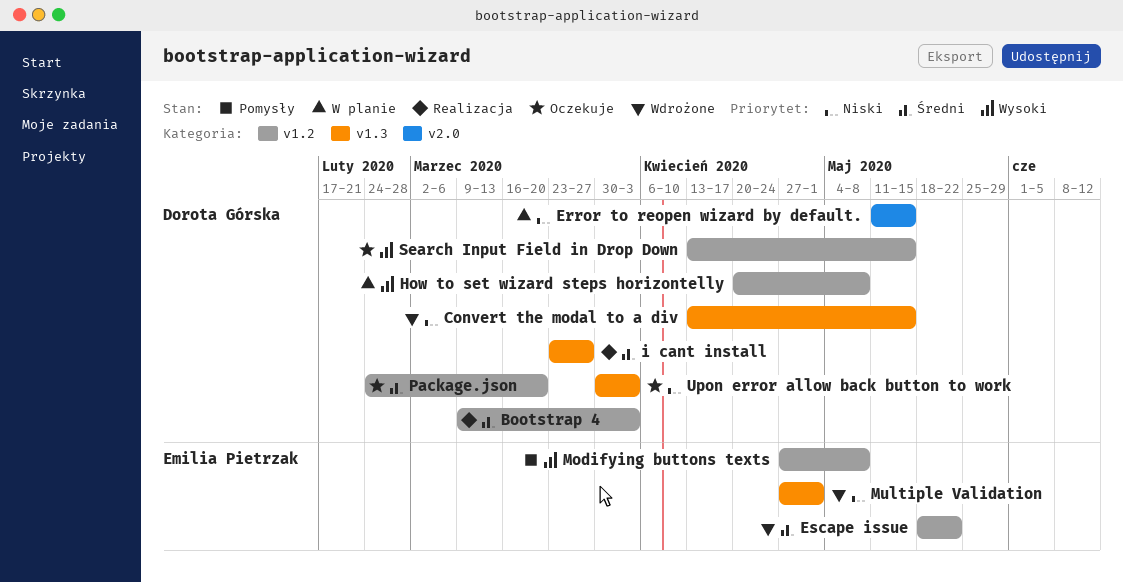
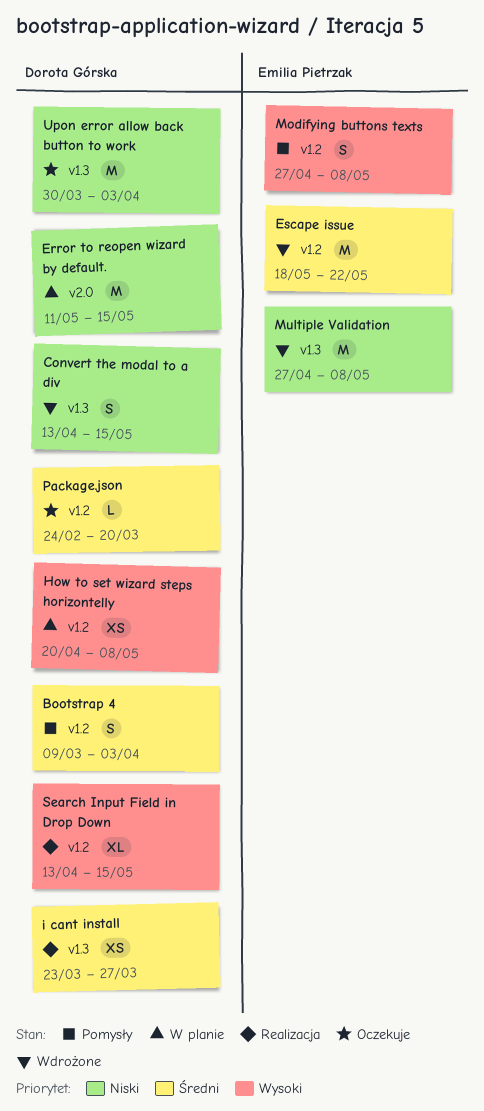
Bootstrap 4, status: Realizacja -> Pomysły
Multiple Validation, due: May 1 -> May 8
Search Input Field in Drop Down, status: Oczekuje -> Realizacja

